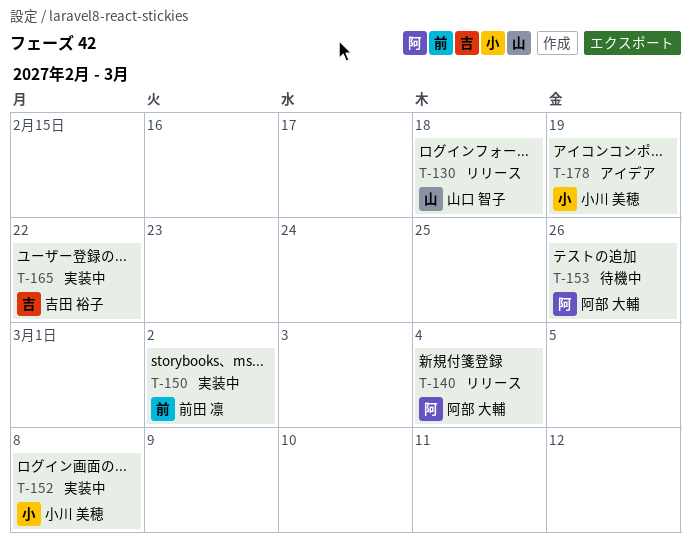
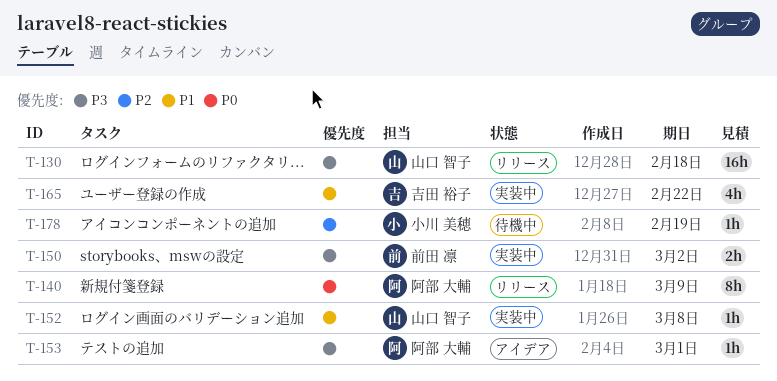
T-140, due: Mar 4 -> Mar 9
T-152, owner: 小川 美穂 -> 山口 智子
T-153, status: 待機中 -> アイデア
T-153, due: Feb 26 -> Mar 1
T-178, status: アイデア -> 待機中

